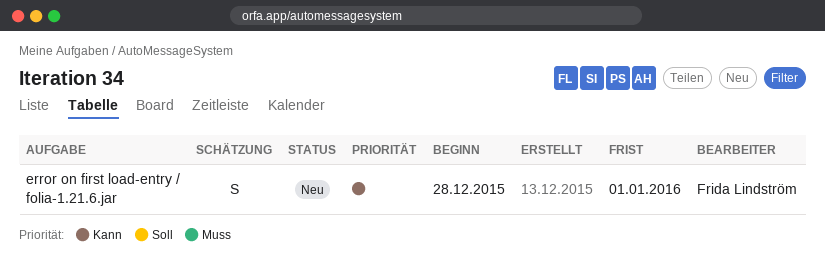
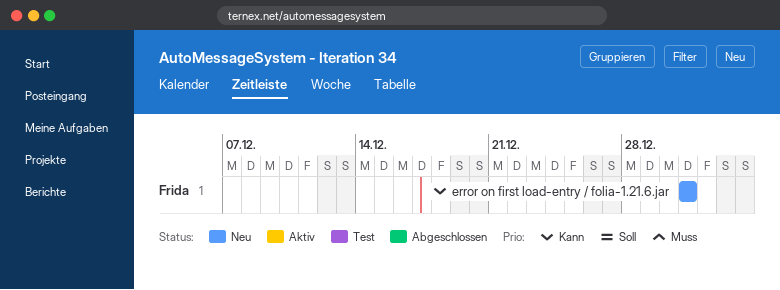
error on first load-entry / folia-1.21.6.jar, start: Dec 28 -> Dec 31
error on first load-entry / folia-1.21.6.jar, due: Jan 1 -> Dec 31

